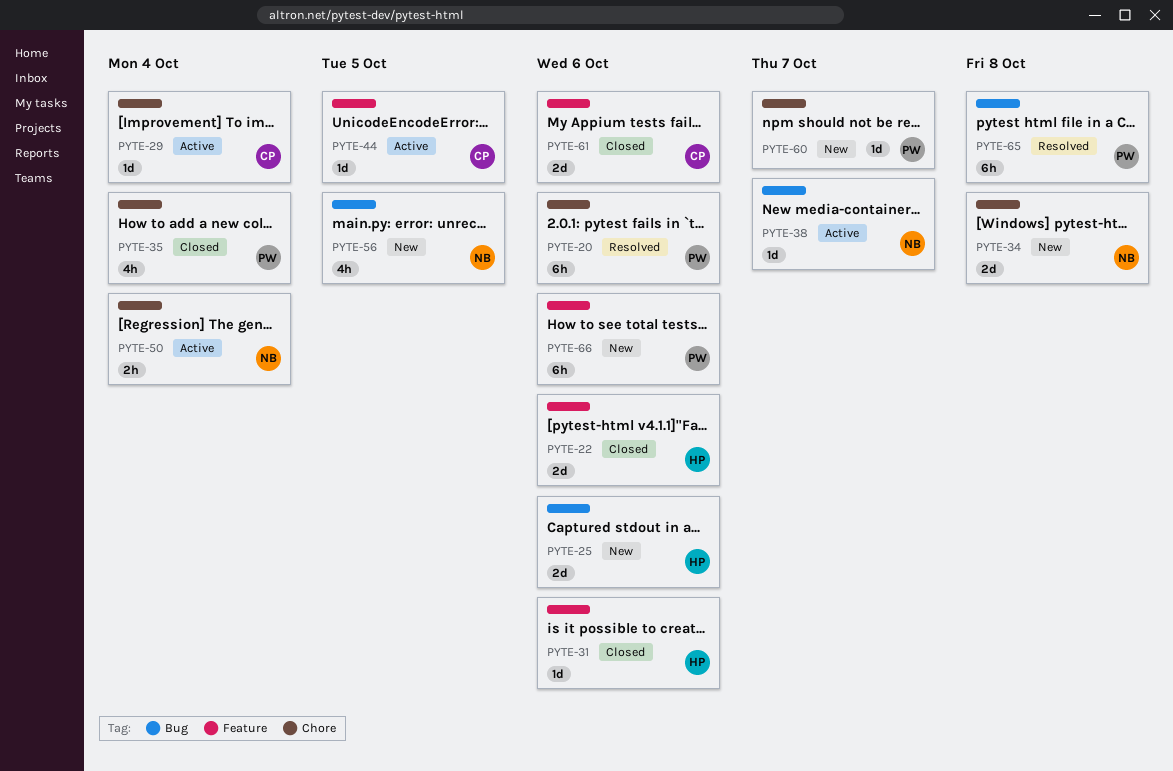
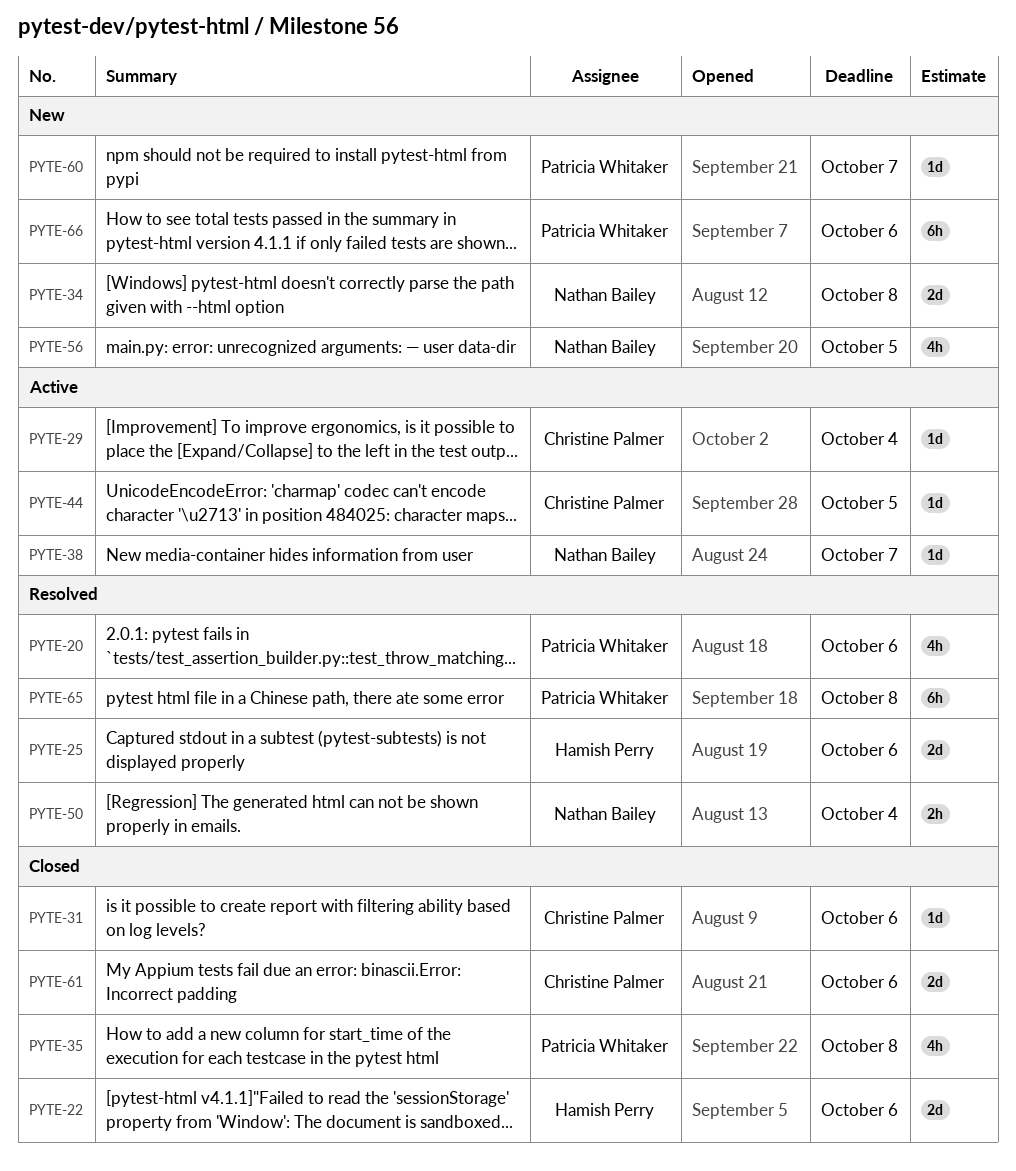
PYTE-20, estimate: 6h -> 4h
PYTE-25, status: New -> Resolved
PYTE-31, owner: Hamish Perry -> Christine Palmer
PYTE-35, due: Oct 4 -> Oct 8
PYTE-50, status: Active -> Resolved

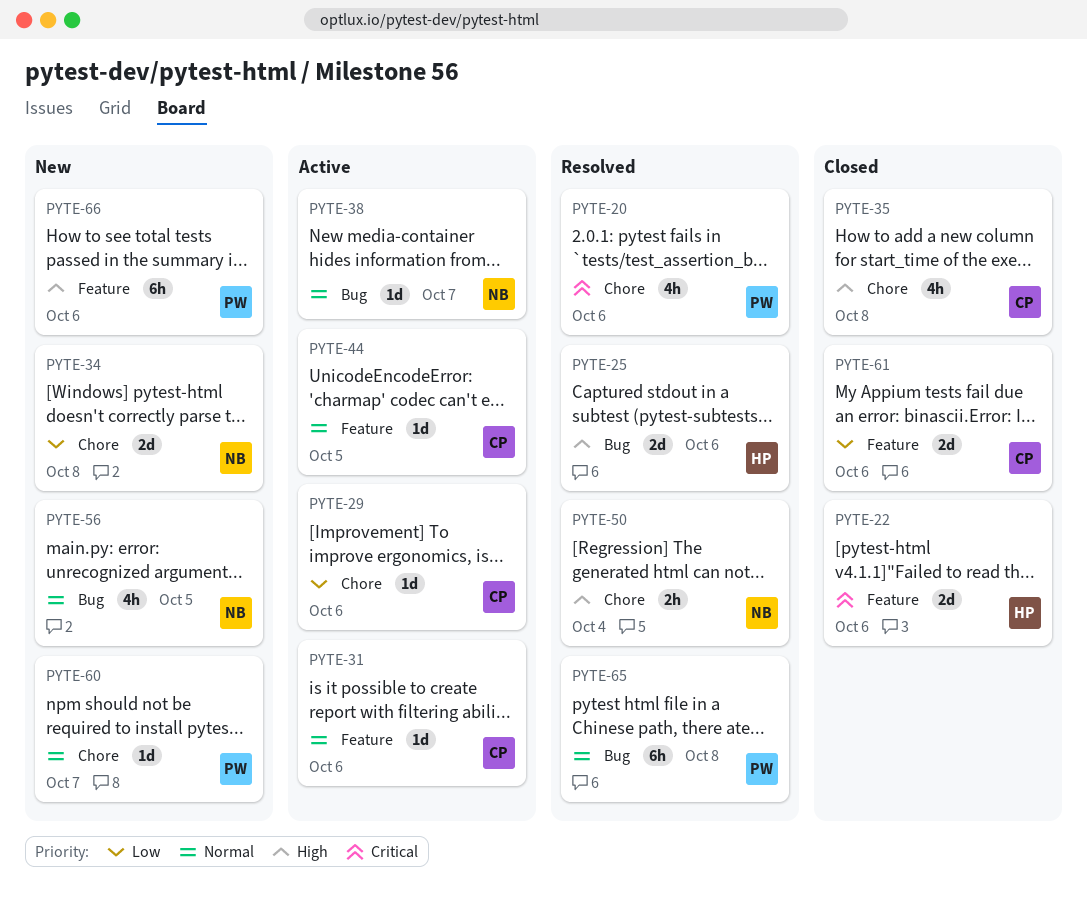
PYTE-29, due: Oct 4 -> Oct 6
PYTE-31, status: Closed -> Active
PYTE-35, owner: Patricia Whitaker -> Christine Palmer

